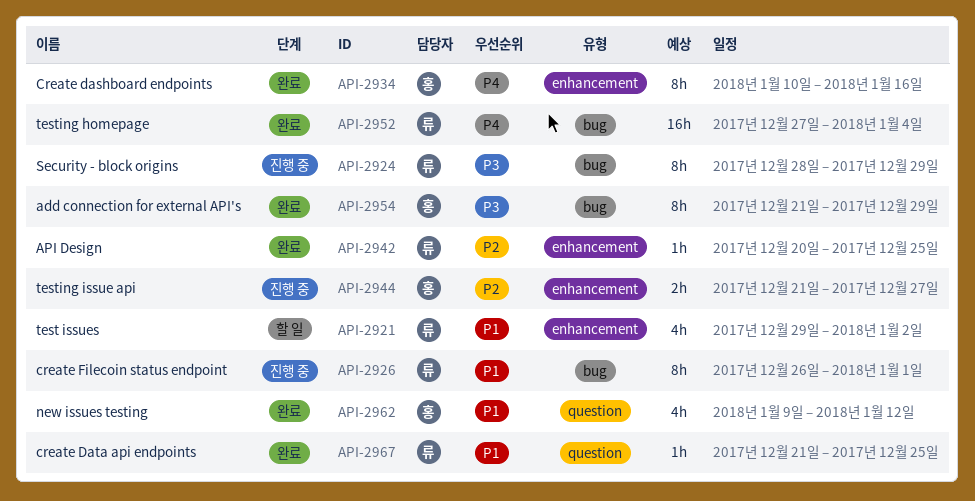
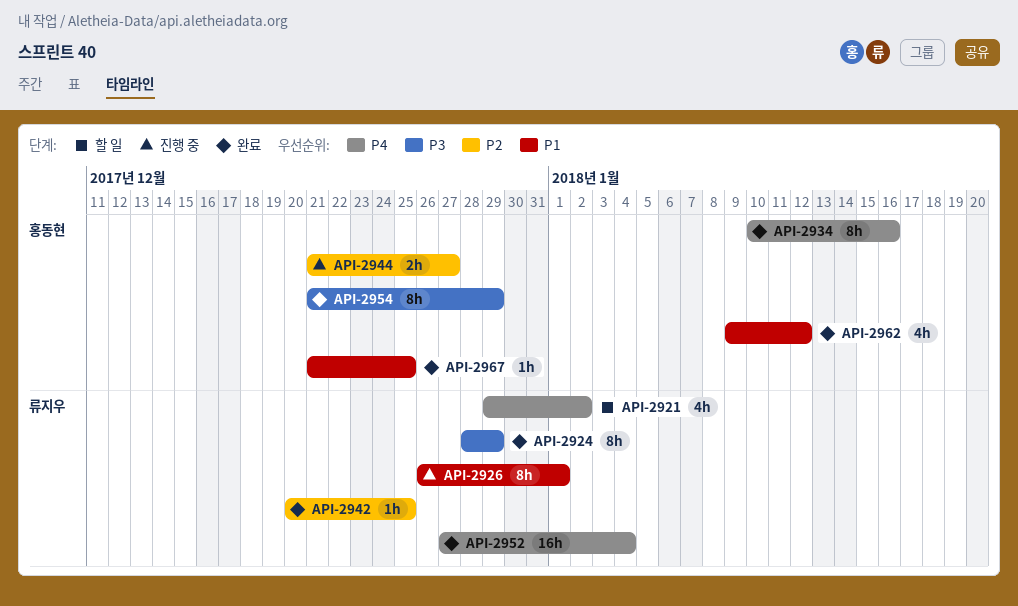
API-2921, priority: P1 -> P4
API-2924, status: 진행 중 -> 완료
API-2967, owner: 류지우 -> 홍동현

